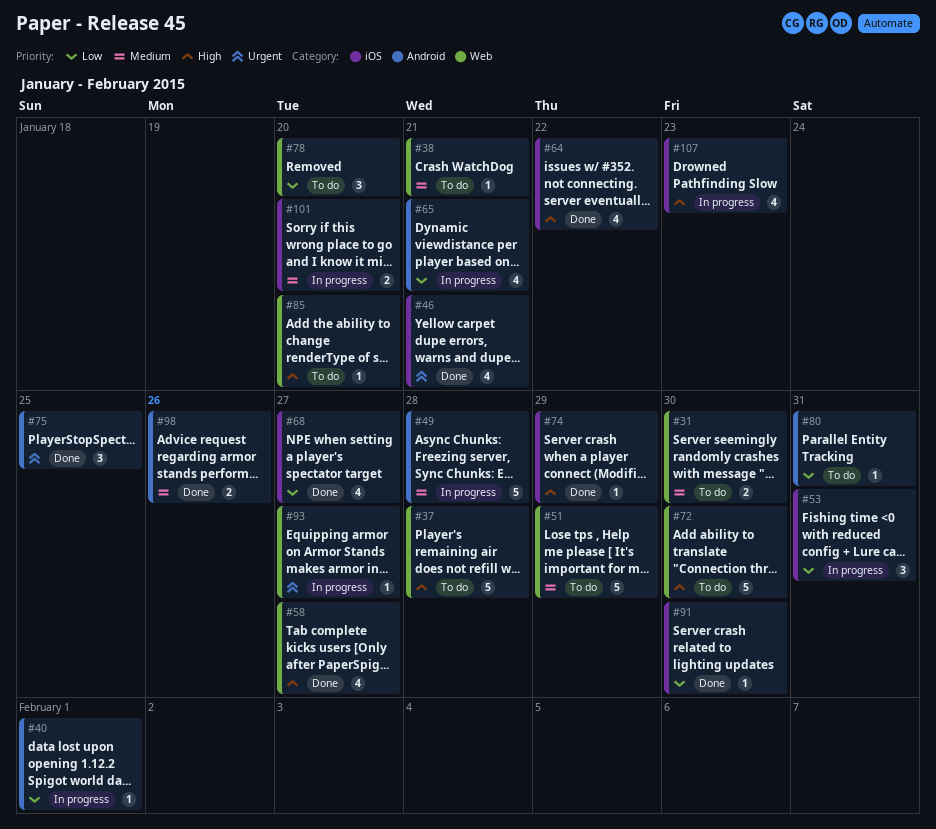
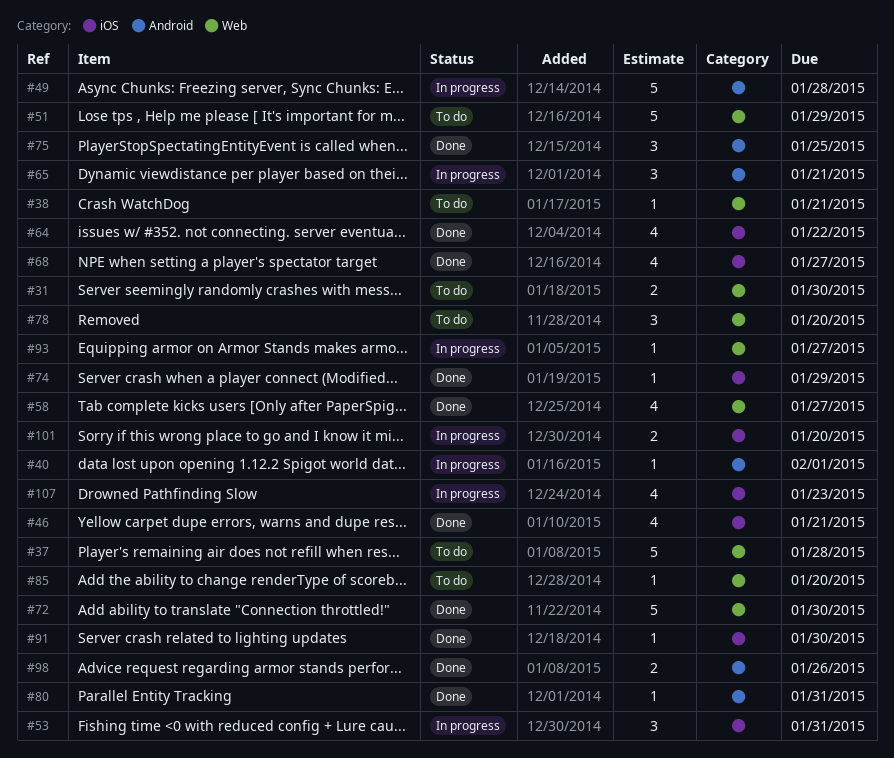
#65, estimate: 4 -> 3
#72, status: To do -> Done
#80, status: To do -> Done

